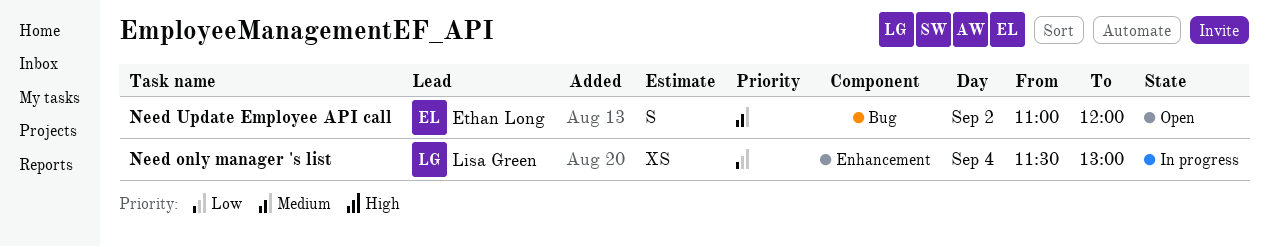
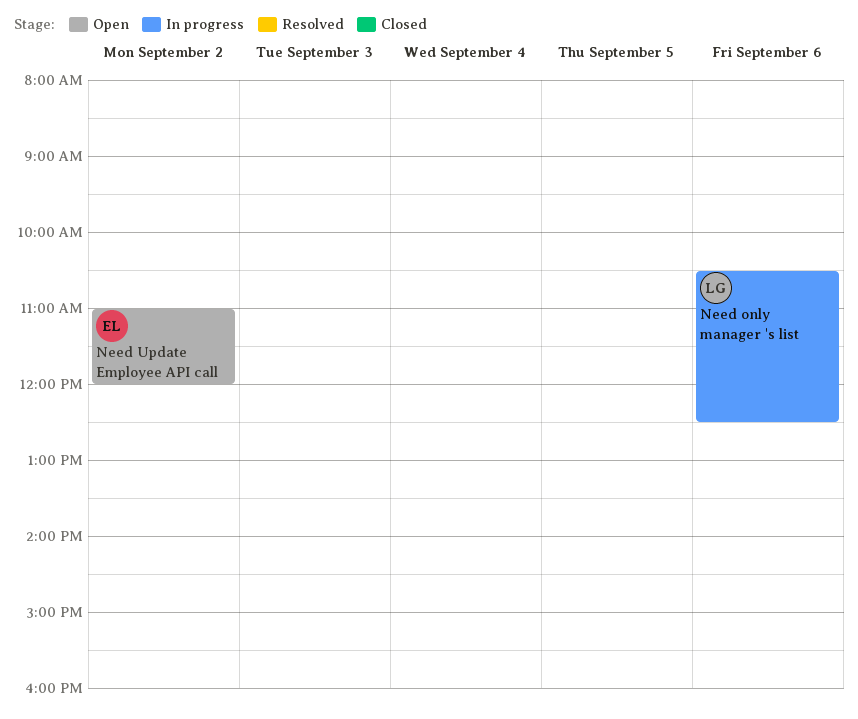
Need only manager 's list, day: Sep 4 -> Sep 6
Need only manager 's list, begins: 11:30 -> 10:30
Need only manager 's list, ends: 13:00 -> 12:30

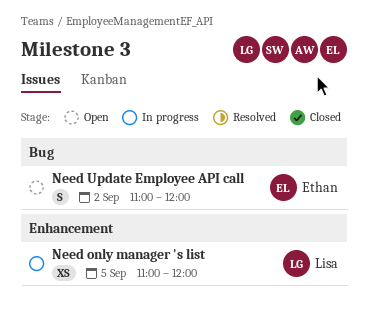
Need only manager 's list, day: Sep 6 -> Sep 5
Need only manager 's list, begins: 10:30 -> 11:00
Need only manager 's list, ends: 12:30 -> 12:00

